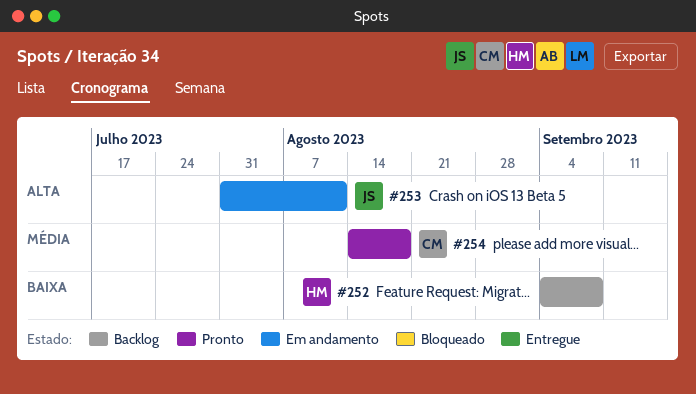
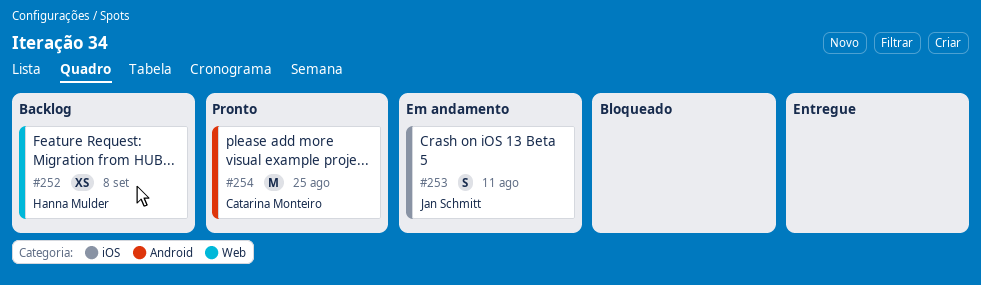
#254, due: Aug 18 -> Aug 25

